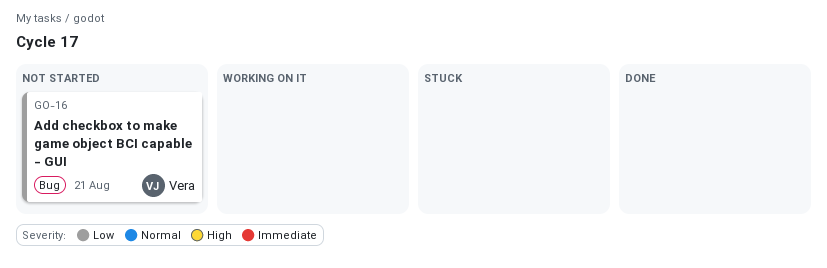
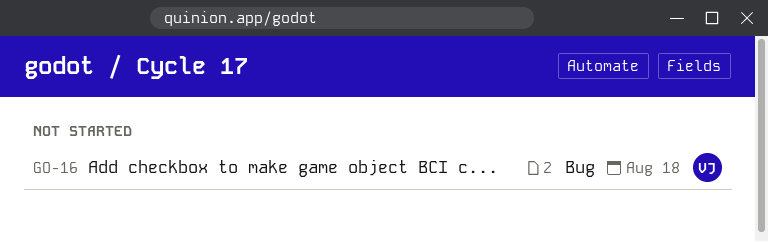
GO-16, due: Aug 21 -> Aug 18

